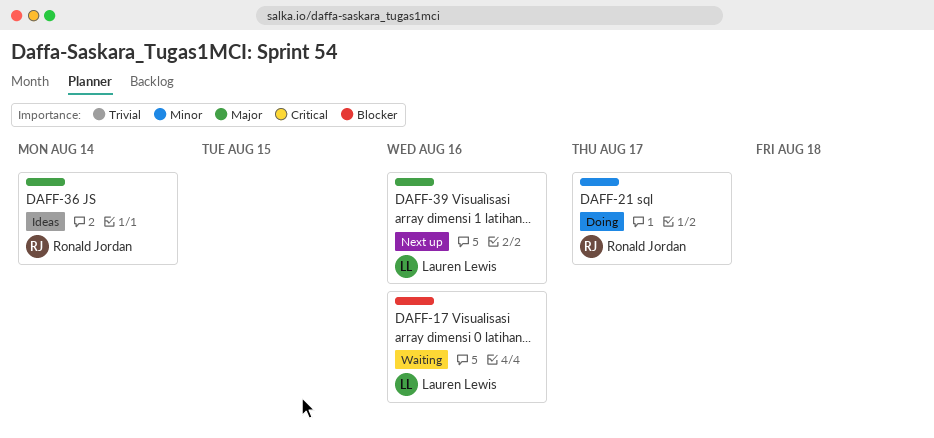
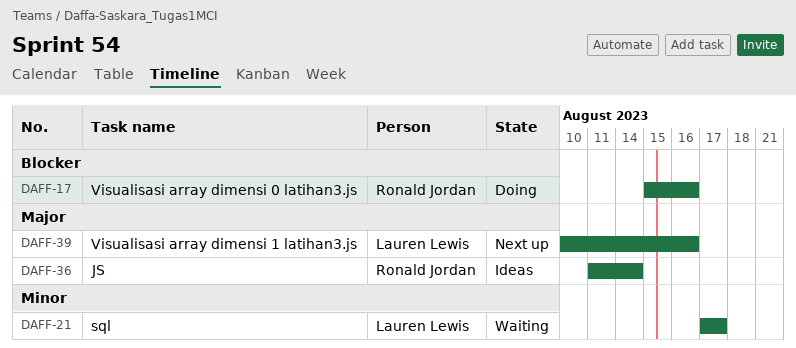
DAFF-17, status: Waiting -> Doing
DAFF-17, owner: Lauren Lewis -> Ronald Jordan
DAFF-21, status: Doing -> Waiting
DAFF-21, owner: Ronald Jordan -> Lauren Lewis

